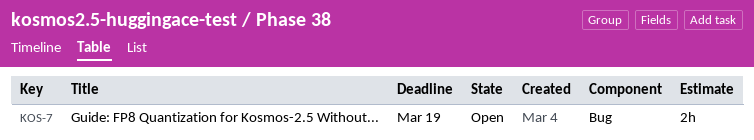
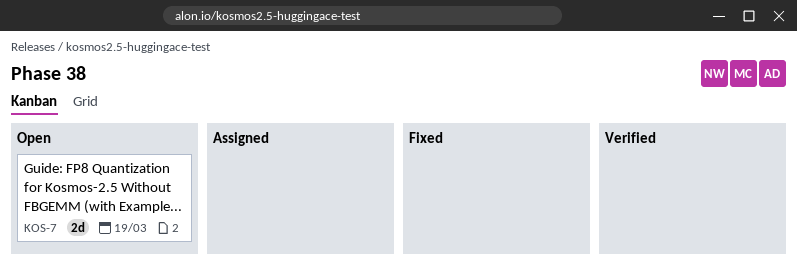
KOS-7, estimate: 2h -> 2d

